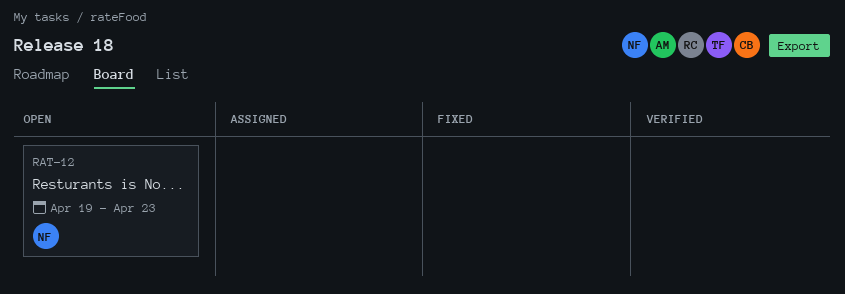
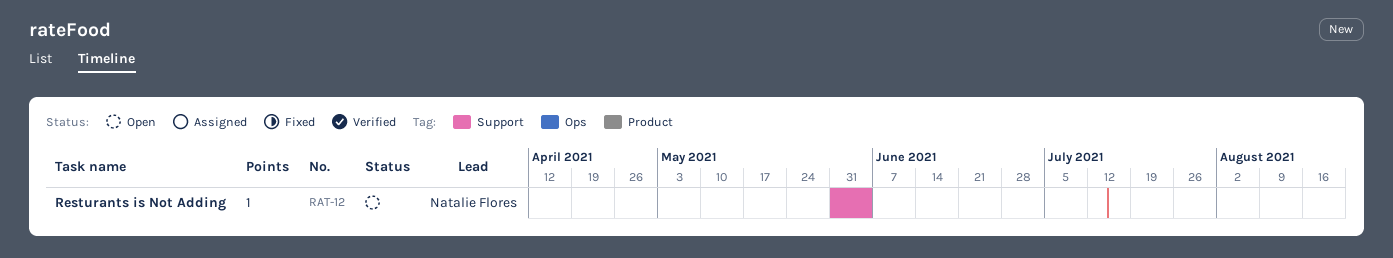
RAT-12, start: Apr 19 -> May 31
RAT-12, due: Apr 23 -> Jun 4

